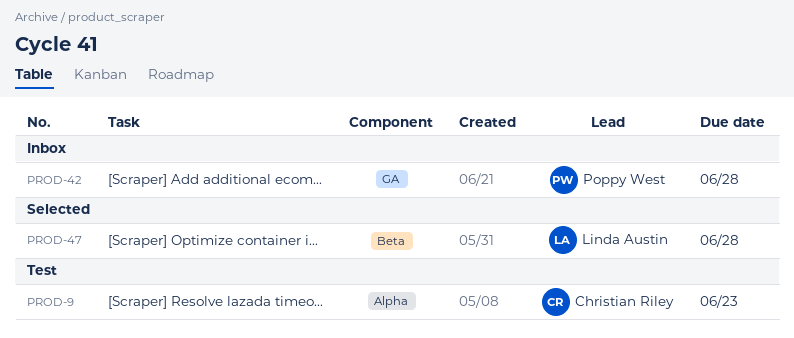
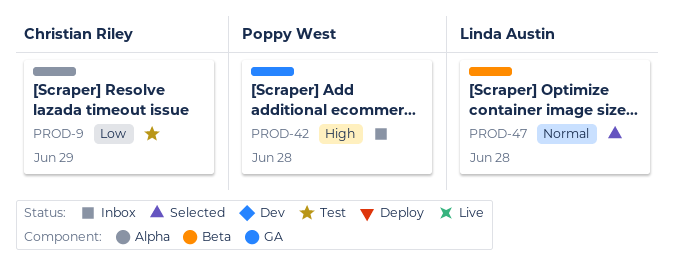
PROD-9, due: Jun 23 -> Jun 29

